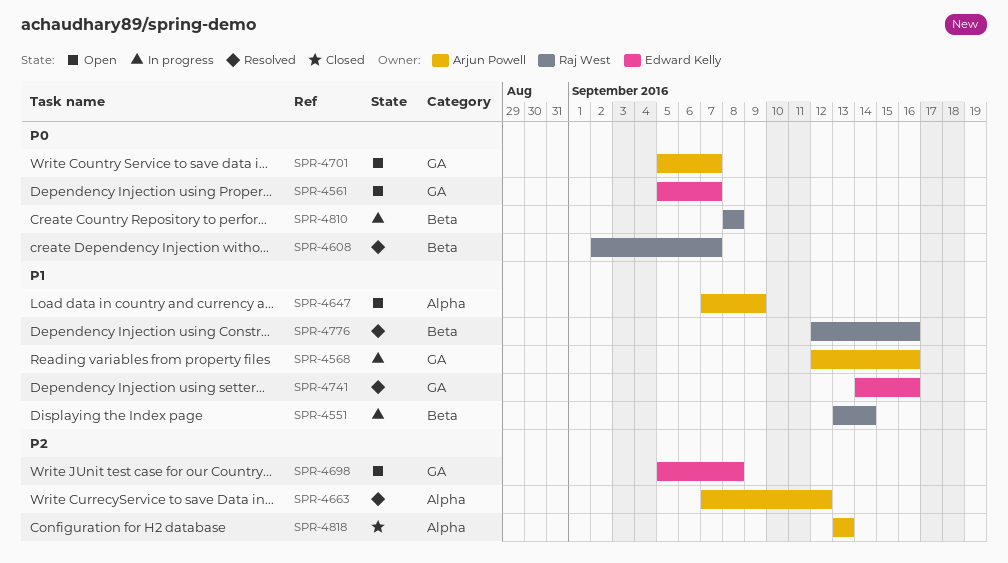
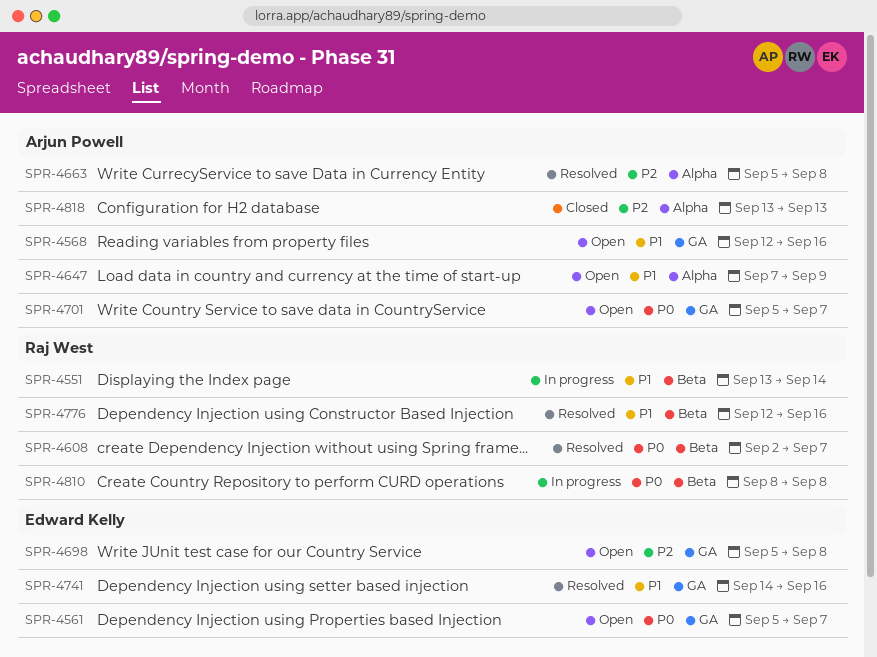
SPR-4568, status: In progress -> Open
SPR-4663, start: Sep 7 -> Sep 5
SPR-4663, due: Sep 12 -> Sep 8

